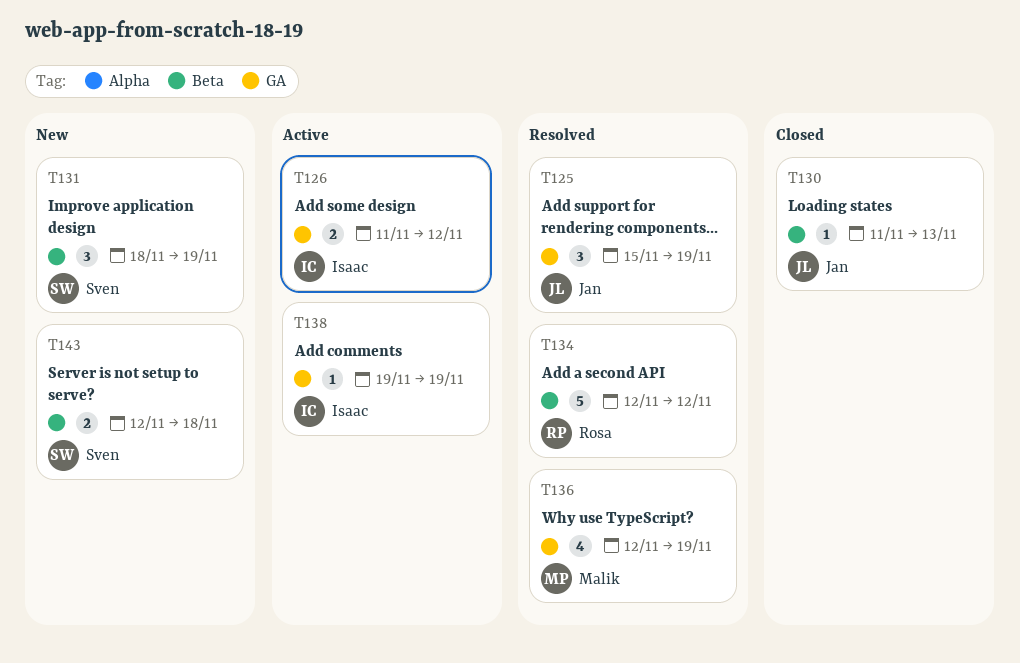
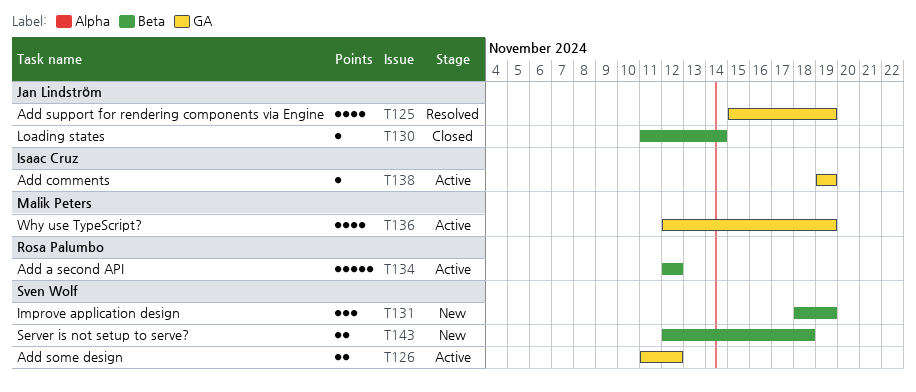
T125, estimate: 3 -> 4
T126, owner: Isaac Cruz -> Sven Wolf
T130, due: Nov 13 -> Nov 14
T134, status: Resolved -> Active
T136, status: Resolved -> Active

